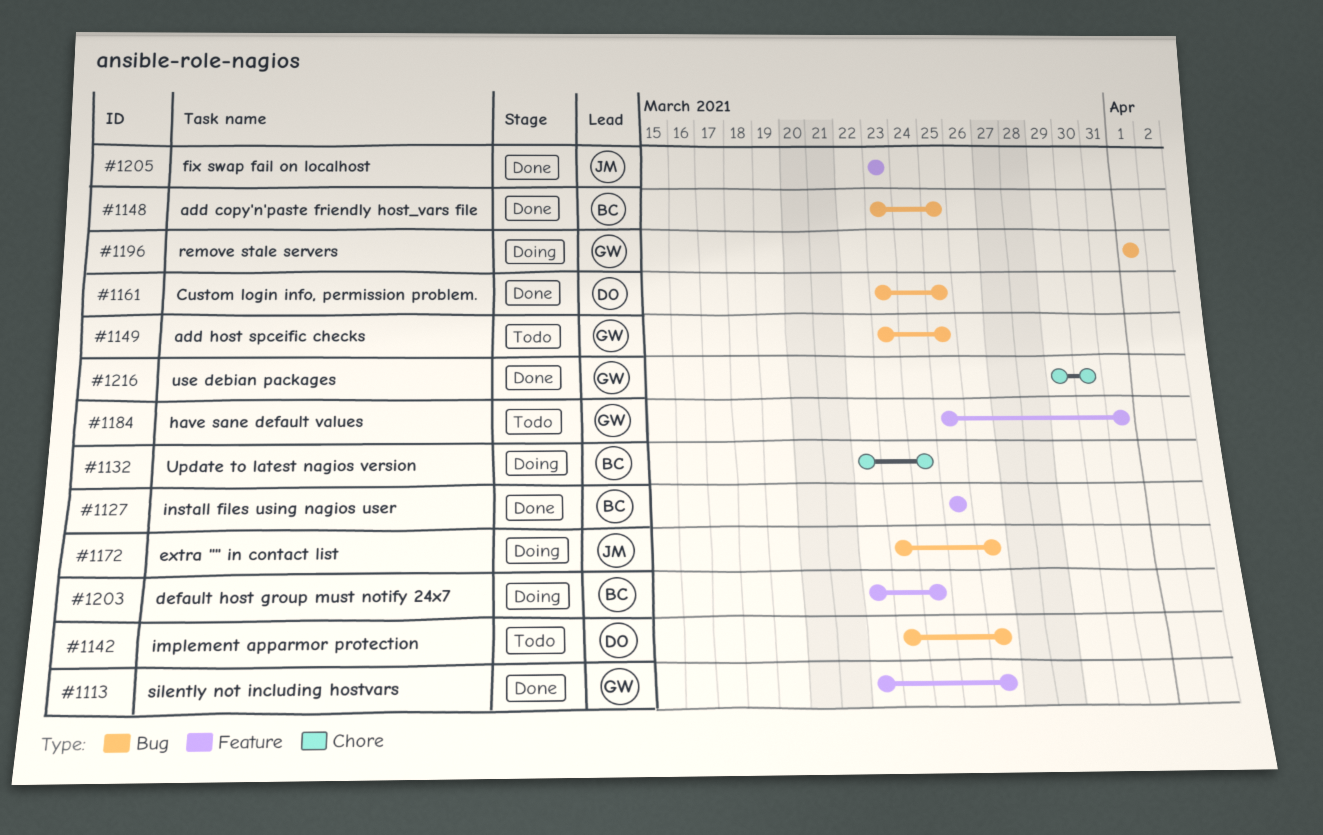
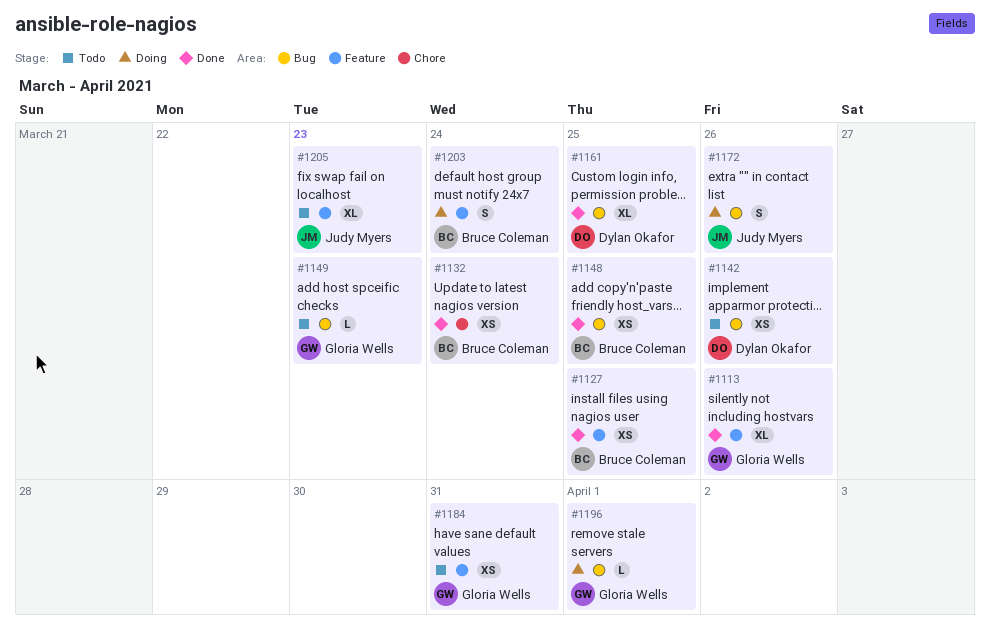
#1132, status: Doing -> Done
#1149, due: Mar 25 -> Mar 23
#1205, status: Done -> Todo
#1216: present -> none

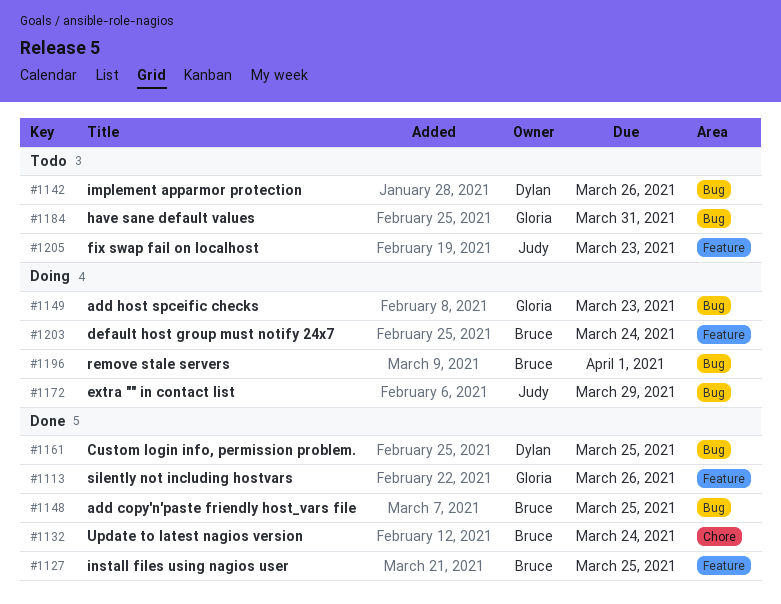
#1149, status: Todo -> Doing
#1172, due: Mar 26 -> Mar 29
#1184, label: Feature -> Bug
#1196, owner: Gloria Wells -> Bruce Coleman

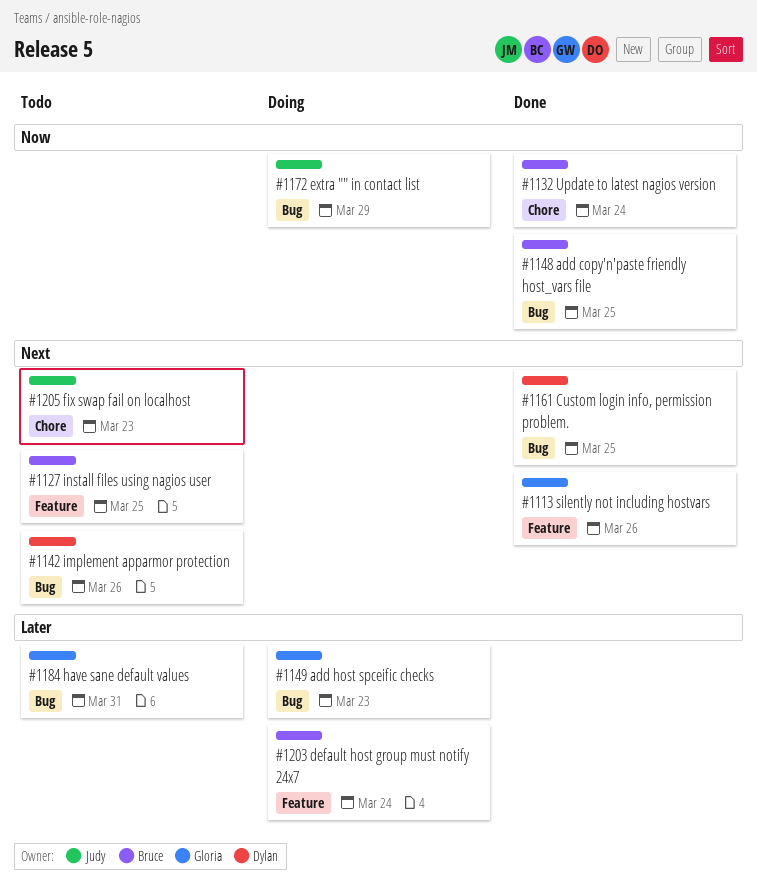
#1127, status: Done -> Todo
#1196: present -> none
#1205, label: Feature -> Chore

